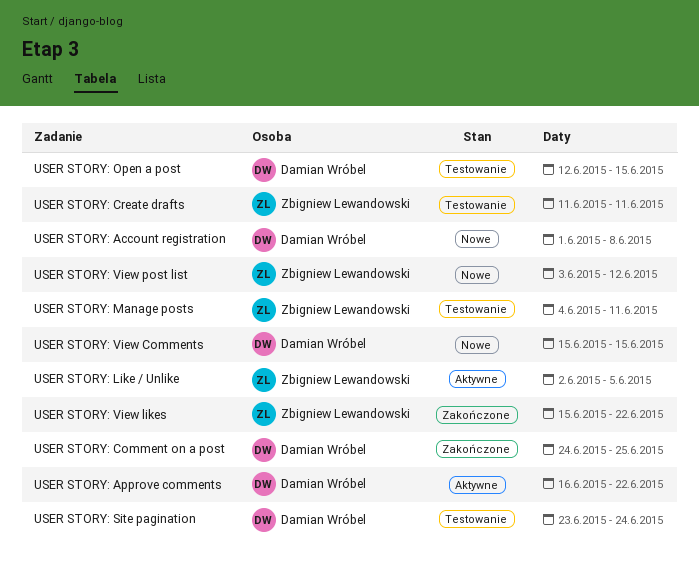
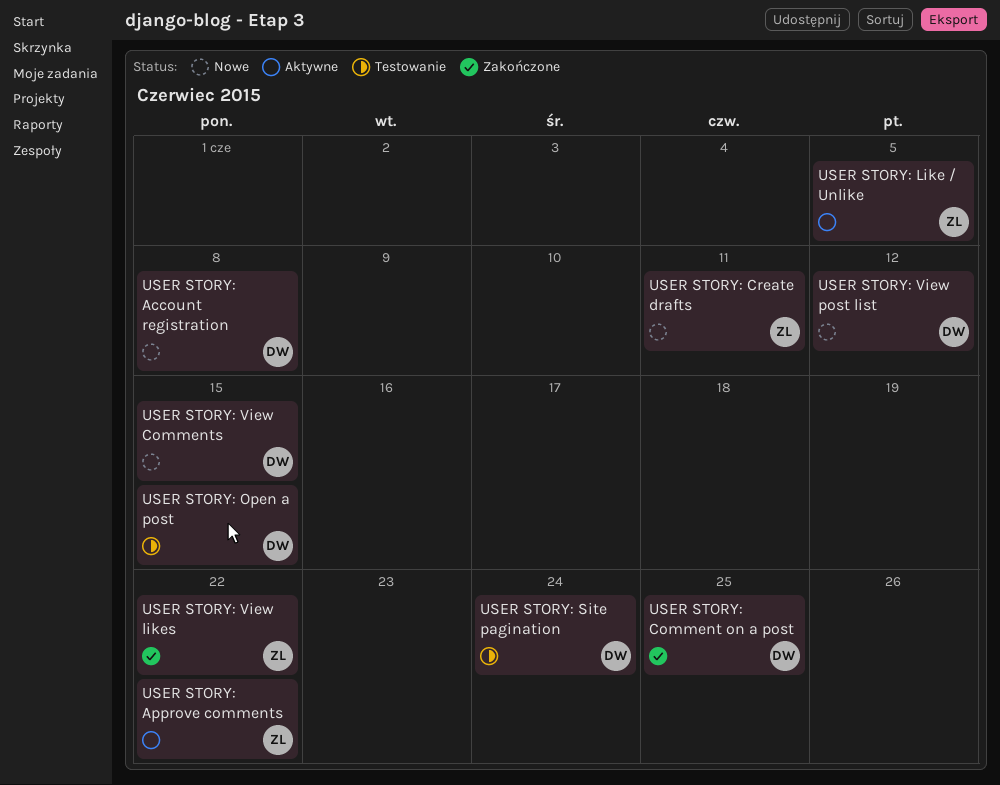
USER STORY: Approve comments, owner: Damian Wróbel -> Zbigniew Lewandowski
USER STORY: Create drafts, status: Testowanie -> Nowe
USER STORY: Manage posts: present -> none
USER STORY: View post list, owner: Zbigniew Lewandowski -> Damian Wróbel

